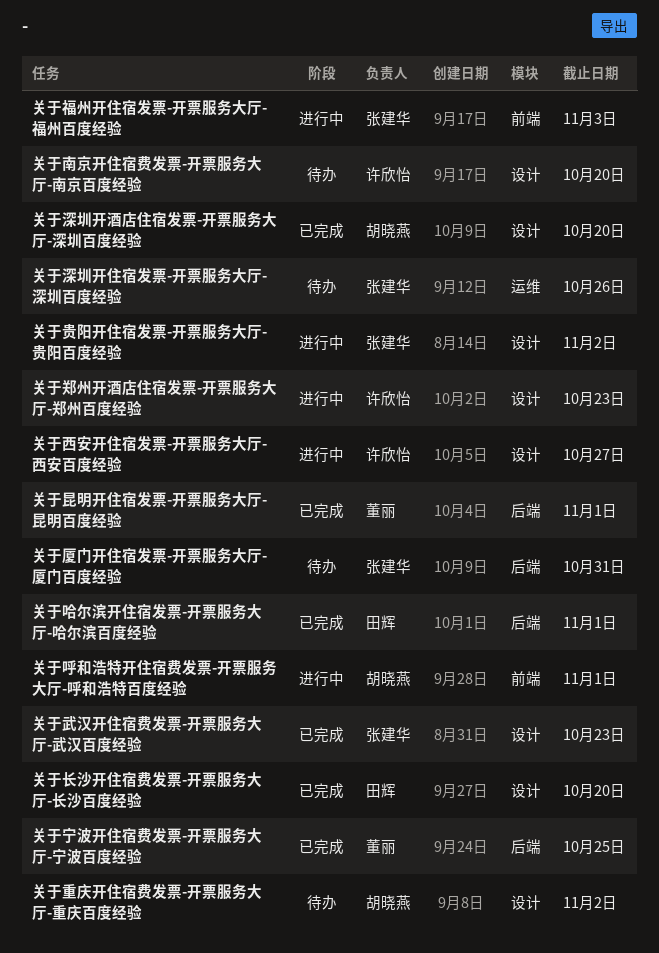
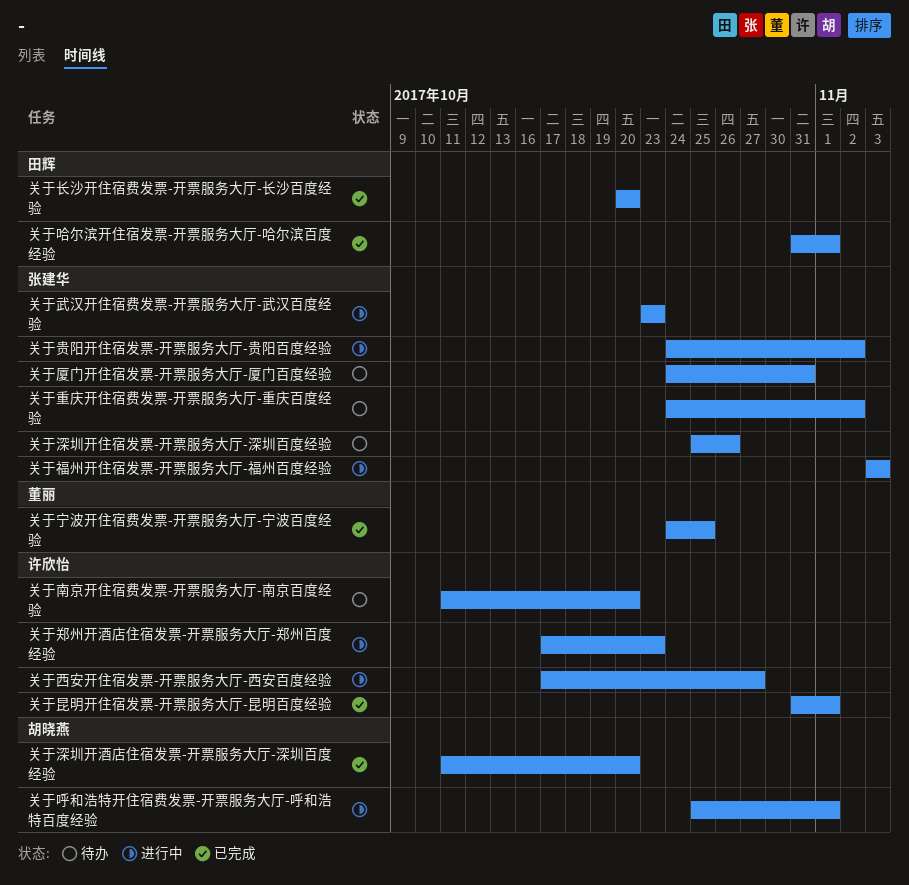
关于昆明开住宿发票-开票服务大厅-昆明百度经验, owner: 董丽 -> 许欣怡
关于武汉开住宿费发票-开票服务大厅-武汉百度经验, status: 已完成 -> 进行中
关于重庆开住宿费发票-开票服务大厅-重庆百度经验, owner: 胡晓燕 -> 张建华

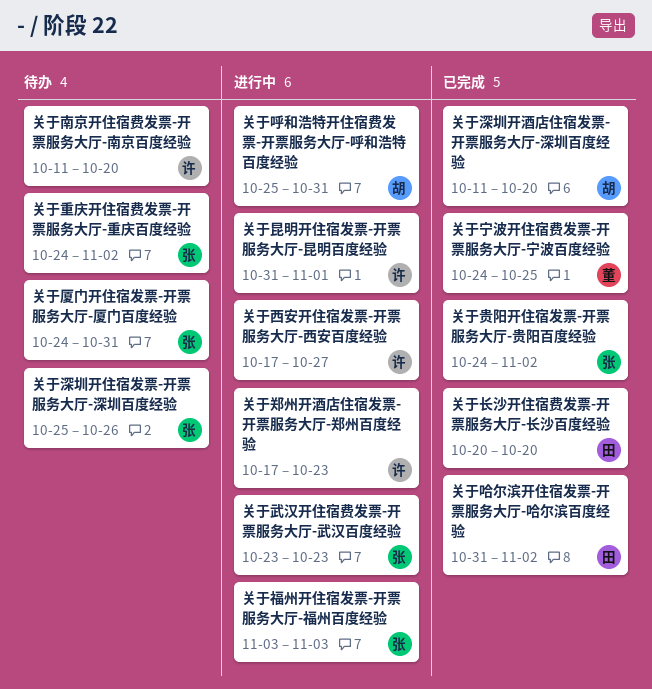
关于呼和浩特开住宿费发票-开票服务大厅-呼和浩特百度经验, due: Nov 1 -> Oct 31
关于哈尔滨开住宿发票-开票服务大厅-哈尔滨百度经验, due: Nov 1 -> Nov 2
关于昆明开住宿发票-开票服务大厅-昆明百度经验, status: 已完成 -> 进行中
关于贵阳开住宿发票-开票服务大厅-贵阳百度经验, status: 进行中 -> 已完成

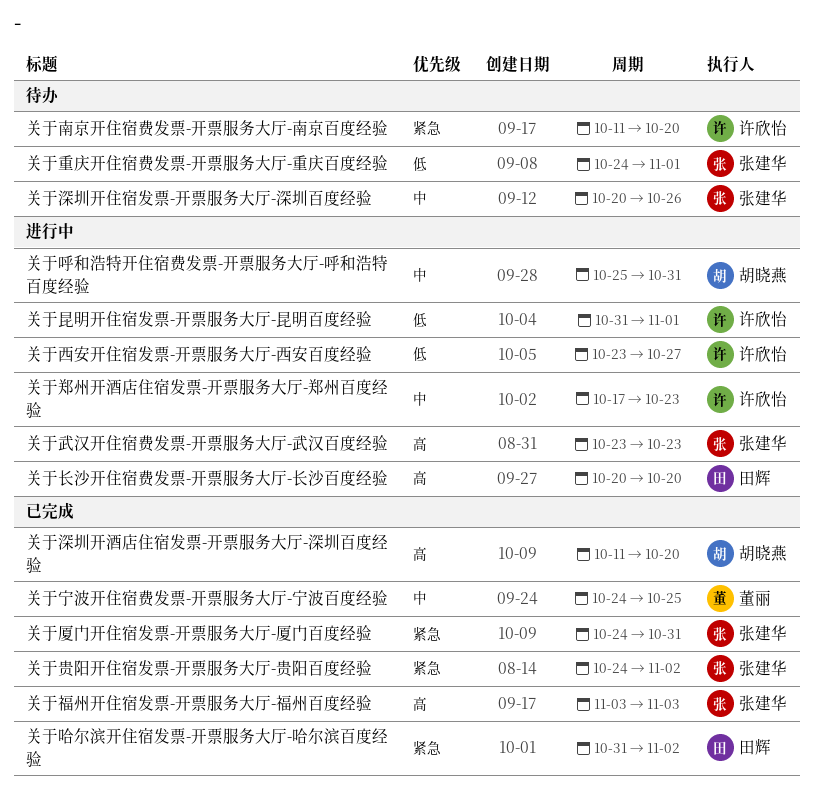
关于厦门开住宿发票-开票服务大厅-厦门百度经验, status: 待办 -> 已完成
关于深圳开住宿发票-开票服务大厅-深圳百度经验, start: Oct 25 -> Oct 20
关于福州开住宿发票-开票服务大厅-福州百度经验, status: 进行中 -> 已完成
关于西安开住宿发票-开票服务大厅-西安百度经验, start: Oct 17 -> Oct 23
关于重庆开住宿费发票-开票服务大厅-重庆百度经验, due: Nov 2 -> Nov 1
关于长沙开住宿费发票-开票服务大厅-长沙百度经验, status: 已完成 -> 进行中

